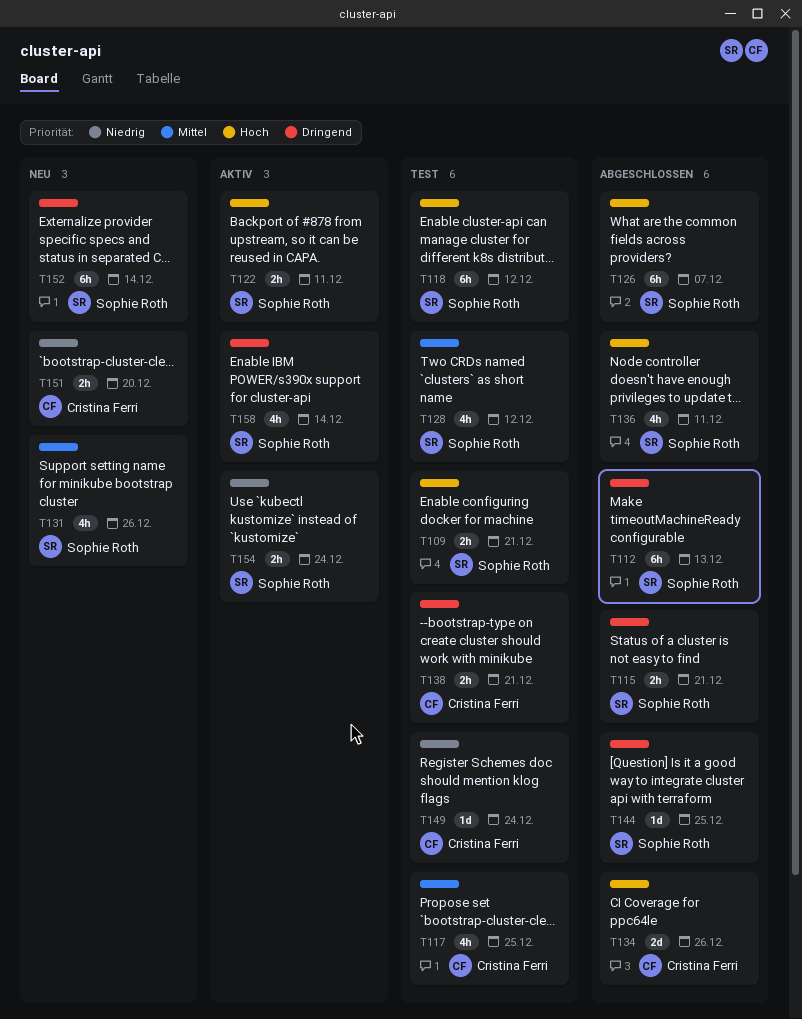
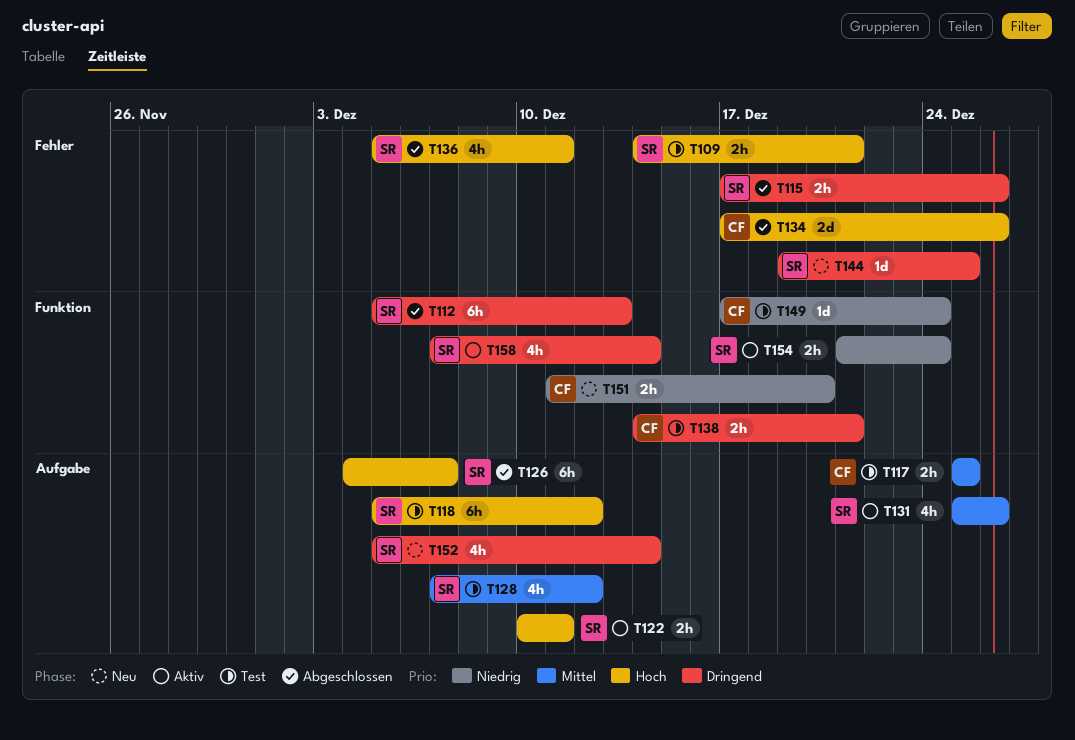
T115, due: Dec 21 -> Dec 26
T117, estimate: 4h -> 2h
T131, status: Neu -> Aktiv
T144, status: Abgeschlossen -> Neu
T152, estimate: 6h -> 4h

